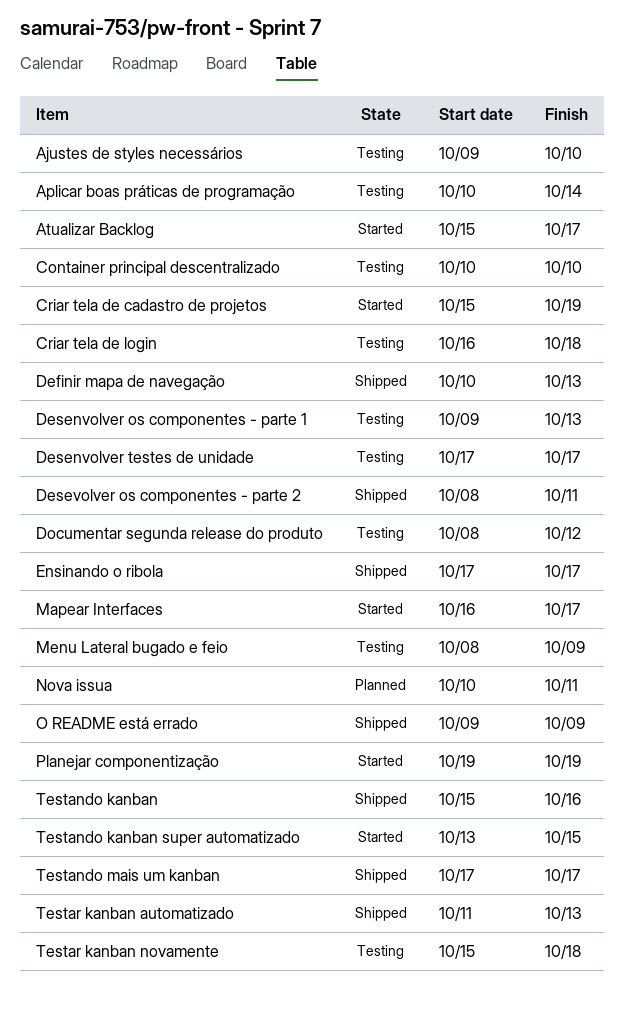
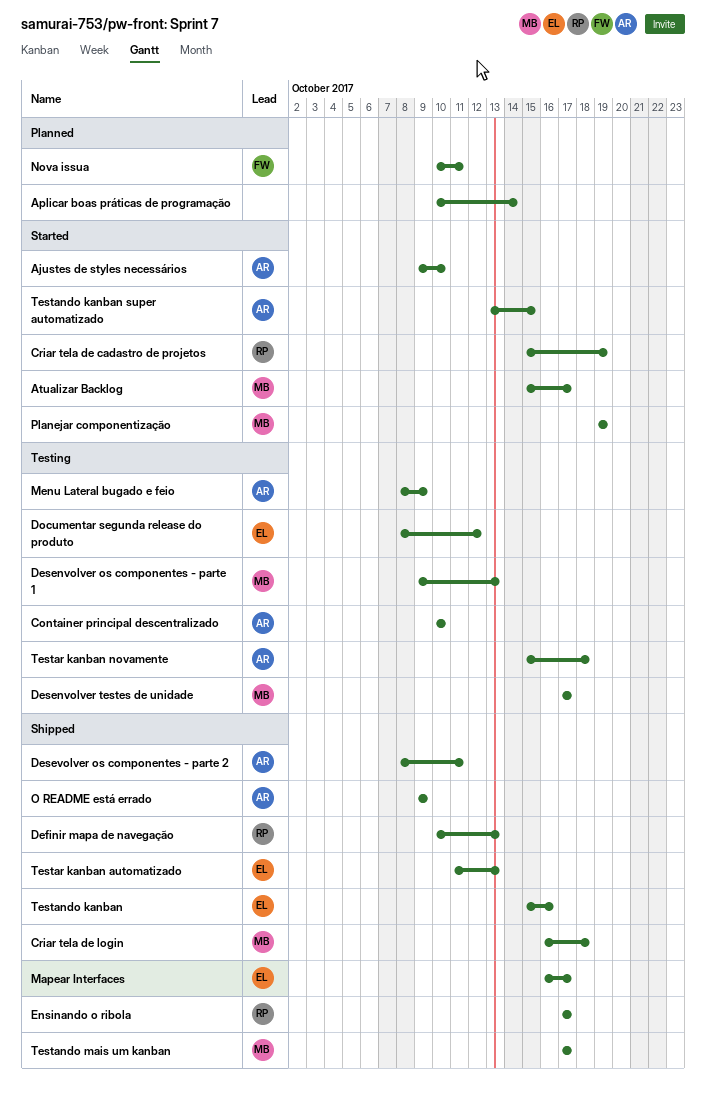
Ajustes de styles necessários, status: Testing -> Started
Aplicar boas práticas de programação, status: Testing -> Planned
Criar tela de login, status: Testing -> Shipped
Mapear Interfaces, status: Started -> Shipped

